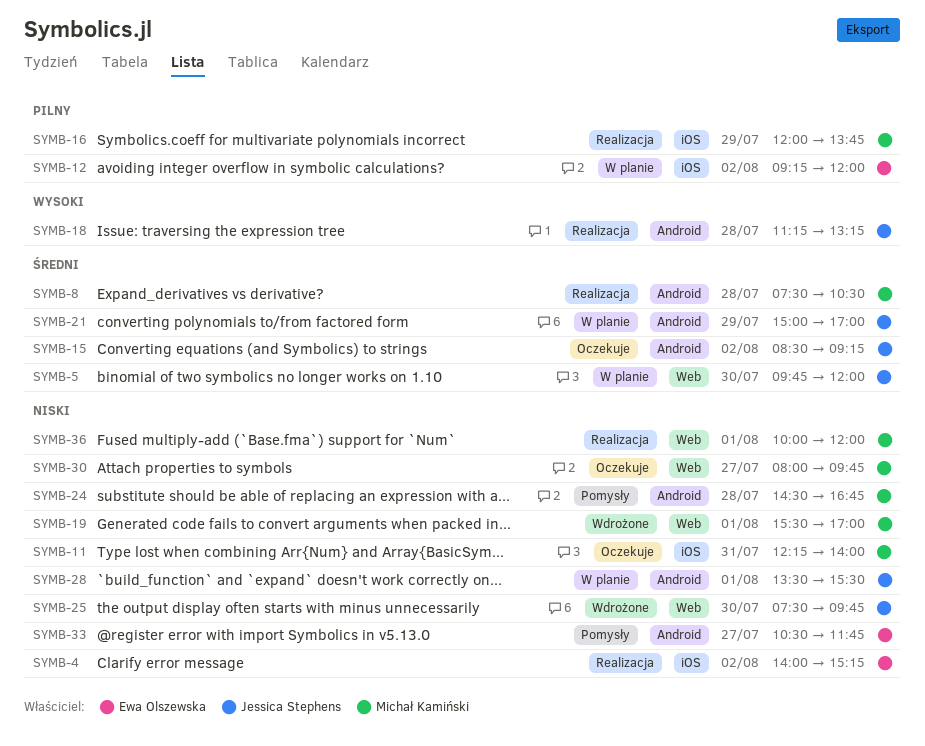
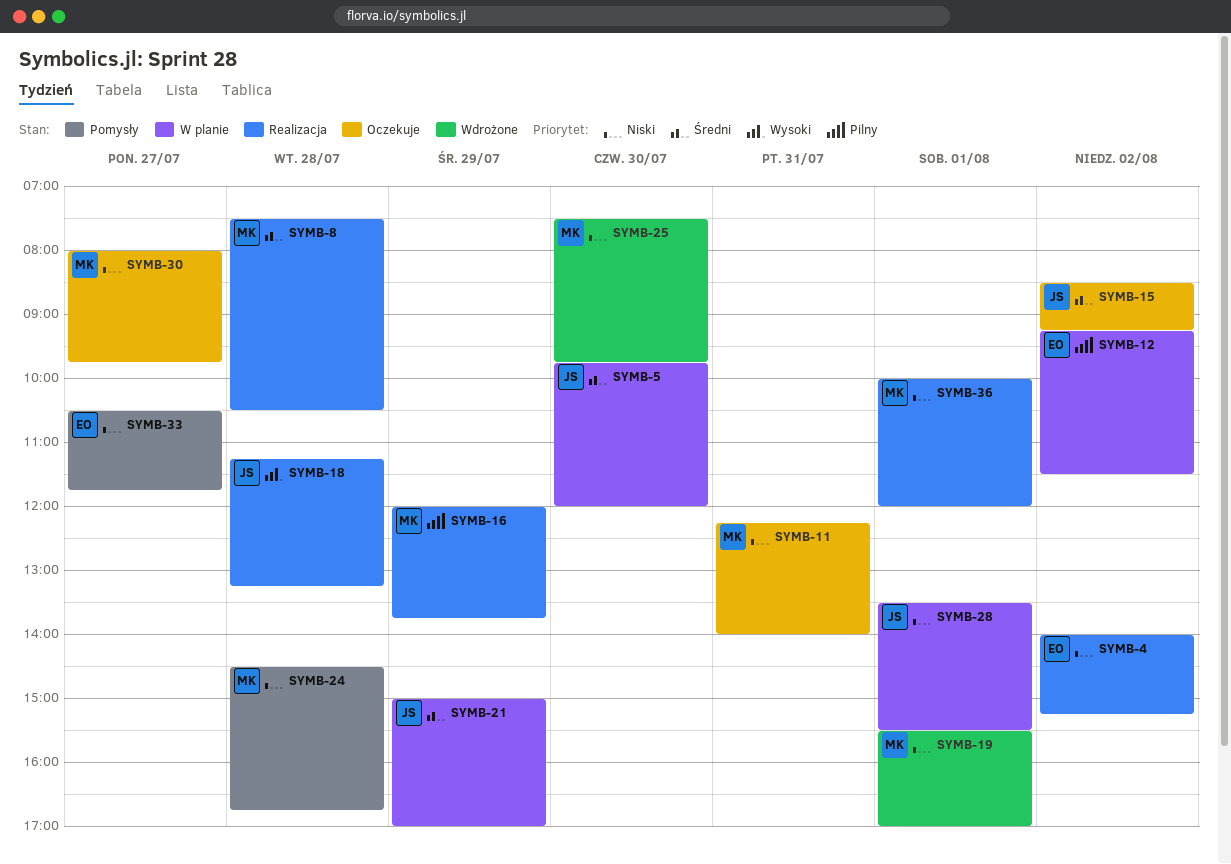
SYMB-12, ends: 12:00 -> 11:30
SYMB-25, owner: Jessica Stephens -> Michał Kamiński

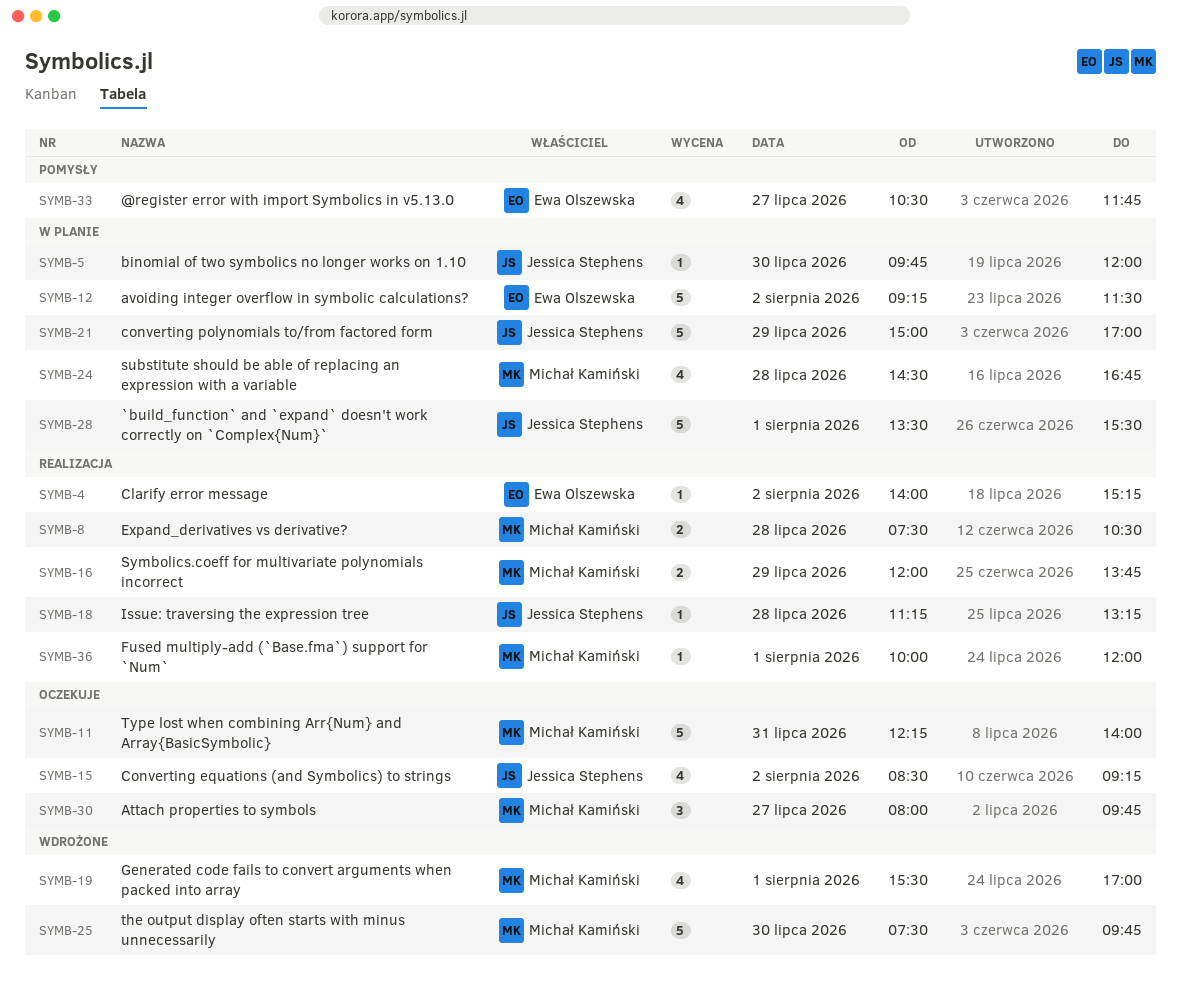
SYMB-24, status: Pomysły -> W planie

